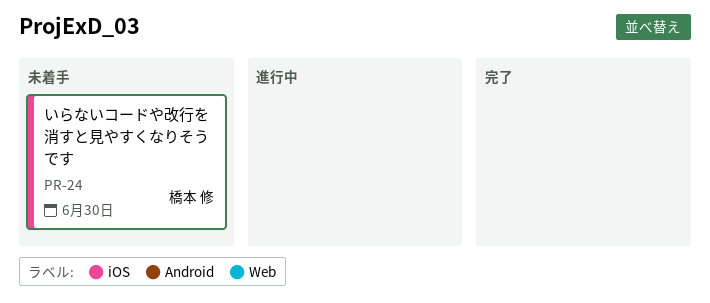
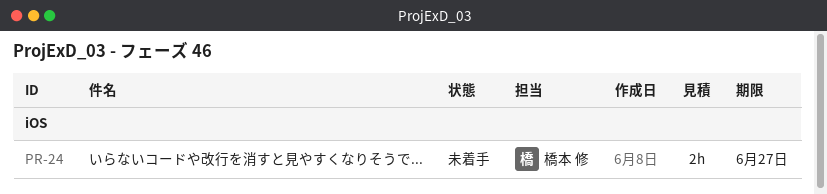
PR-24, due: Jun 30 -> Jun 27

